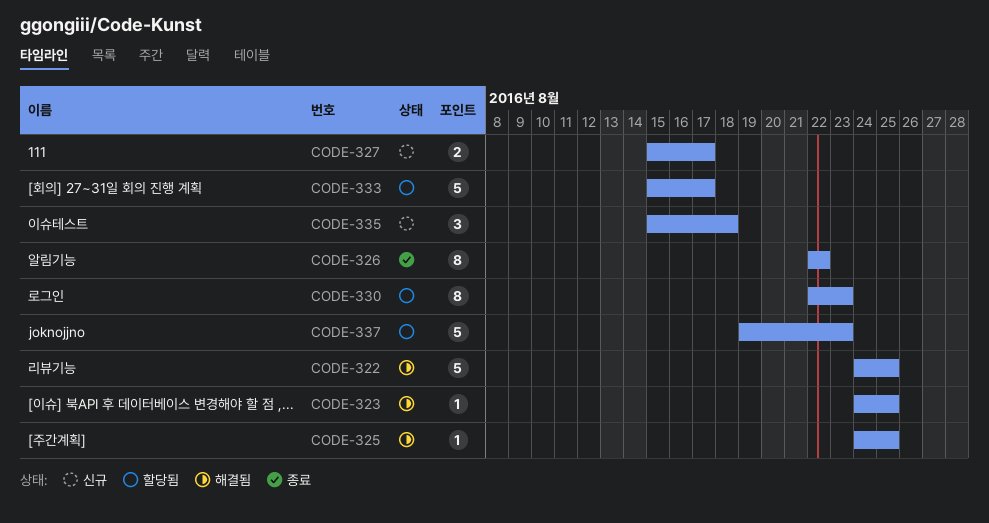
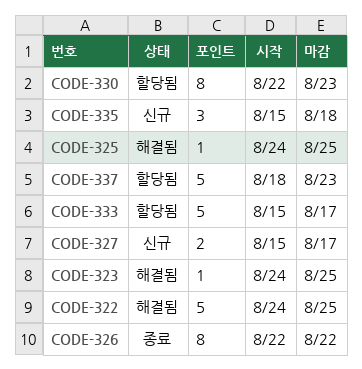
CODE-337, start: Aug 19 -> Aug 18

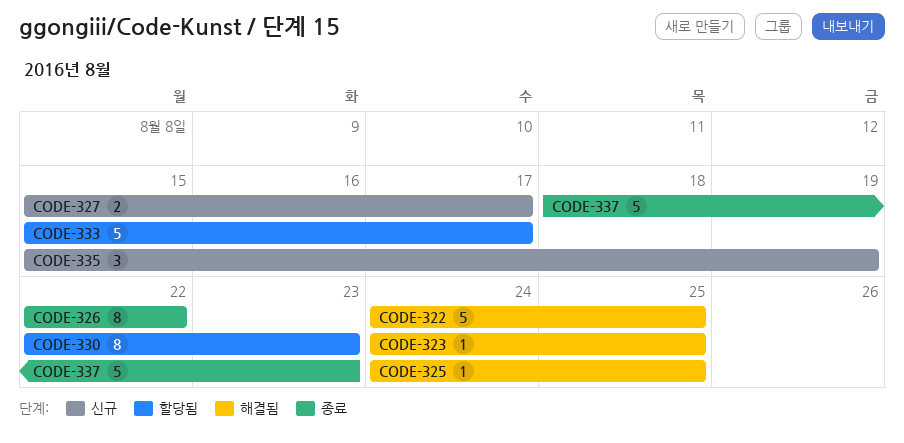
CODE-335, due: Aug 18 -> Aug 19
CODE-337, status: 할당됨 -> 종료

